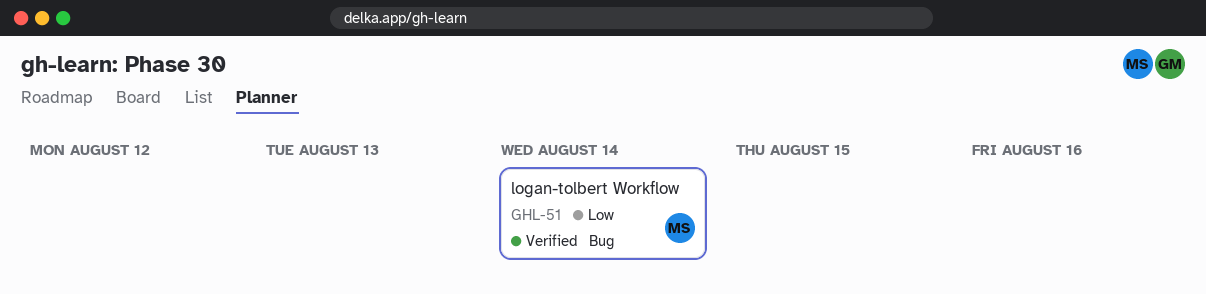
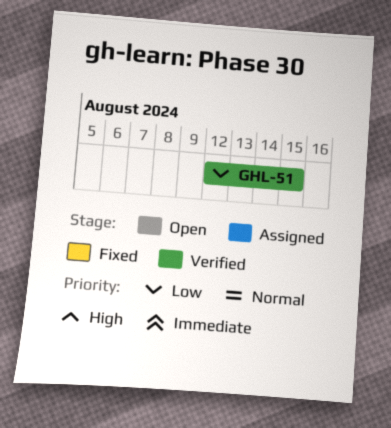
GHL-51, due: Aug 14 -> Aug 15

